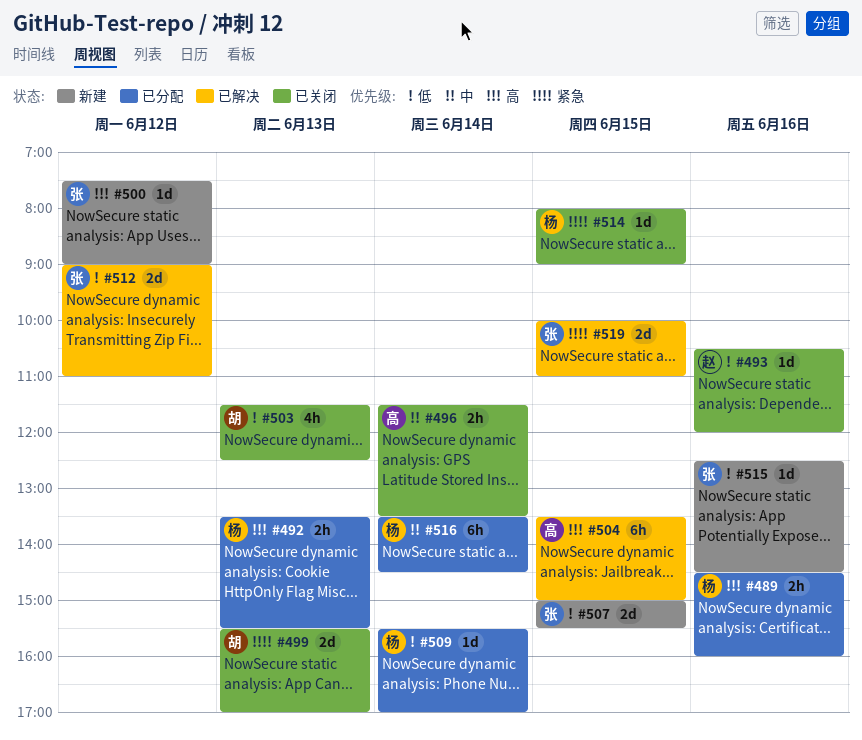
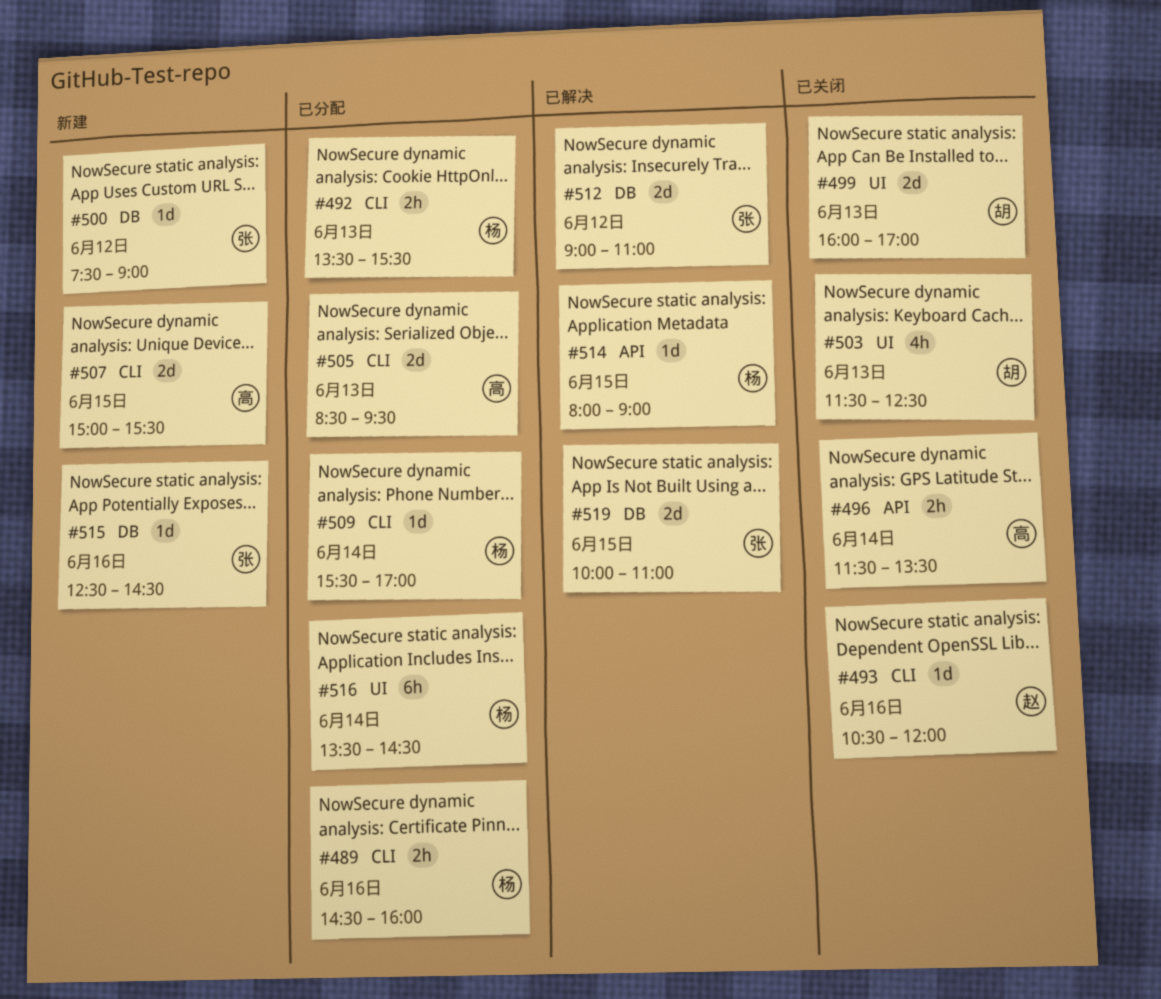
#499, begins: 15:30 -> 16:00
#504: present -> none
#505: none -> present
#507, owner: 张 -> 高
#514, status: 已关闭 -> 已解决

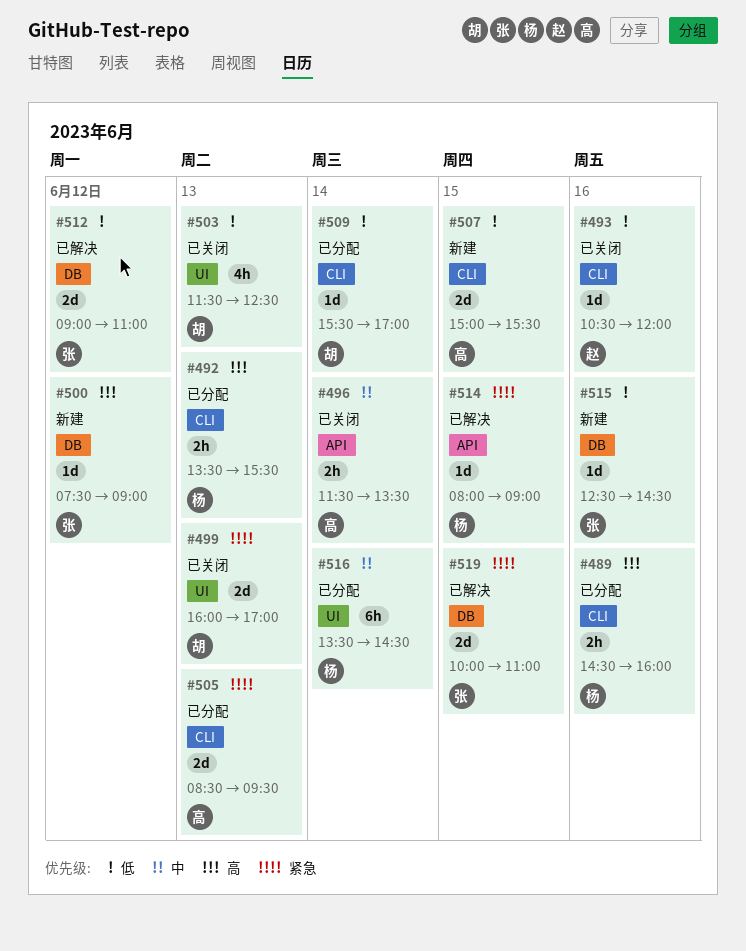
#509, owner: 杨 -> 胡

